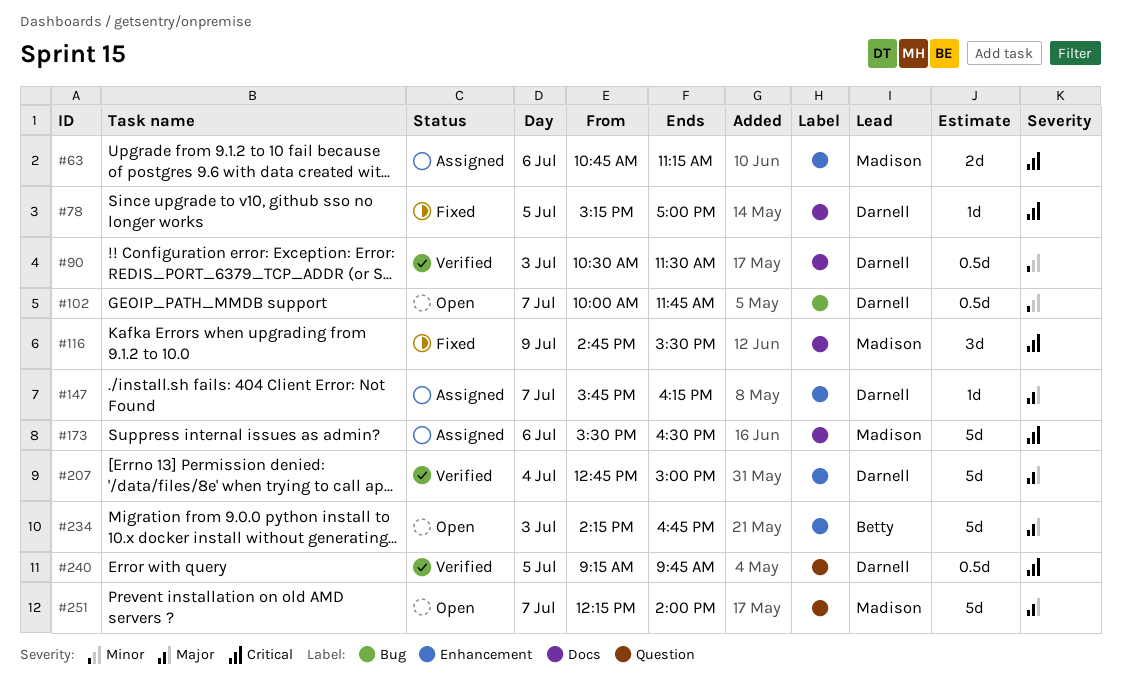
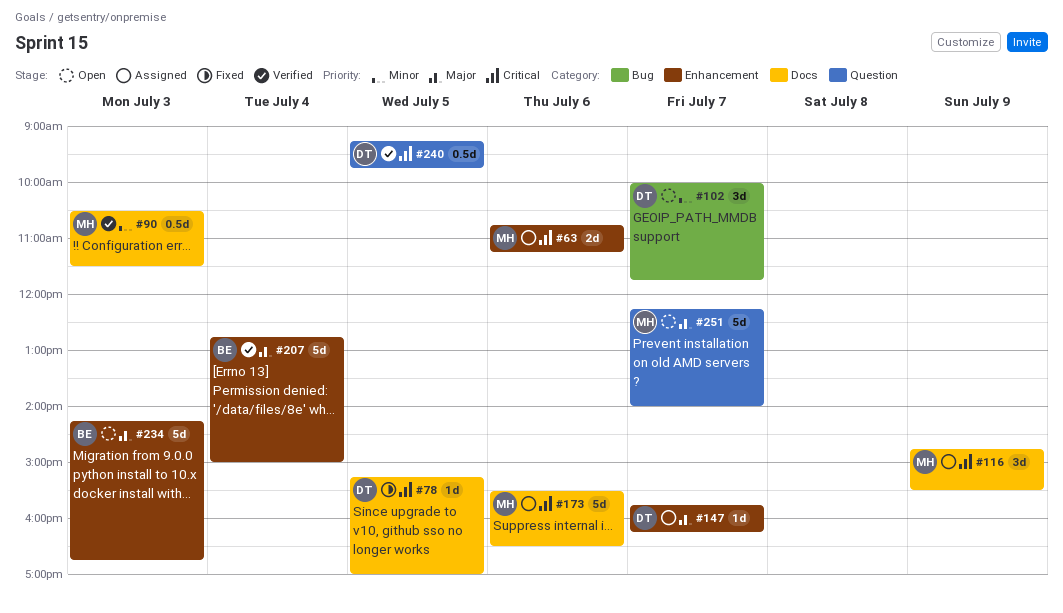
#90, owner: Darnell -> Madison
#102, estimate: 0.5d -> 3d
#116, status: Fixed -> Assigned
#207, owner: Darnell -> Betty

